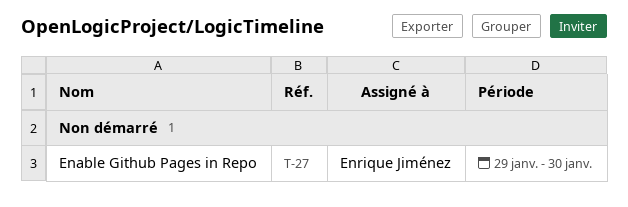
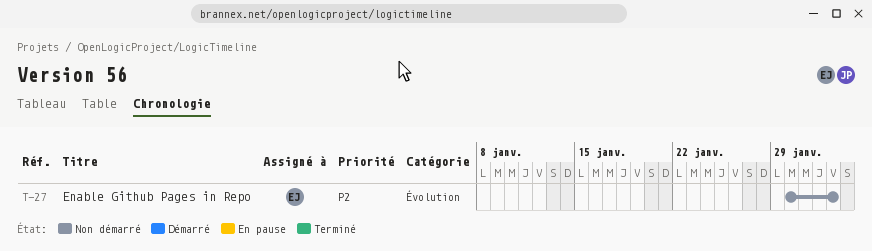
T-27, start: Jan 29 -> Jan 30
T-27, due: Jan 30 -> Feb 2

